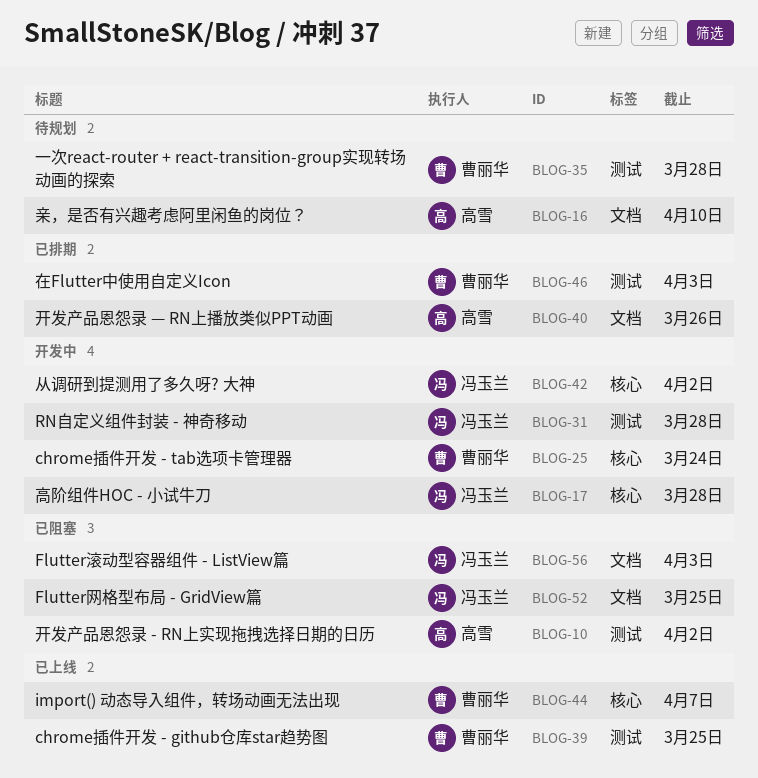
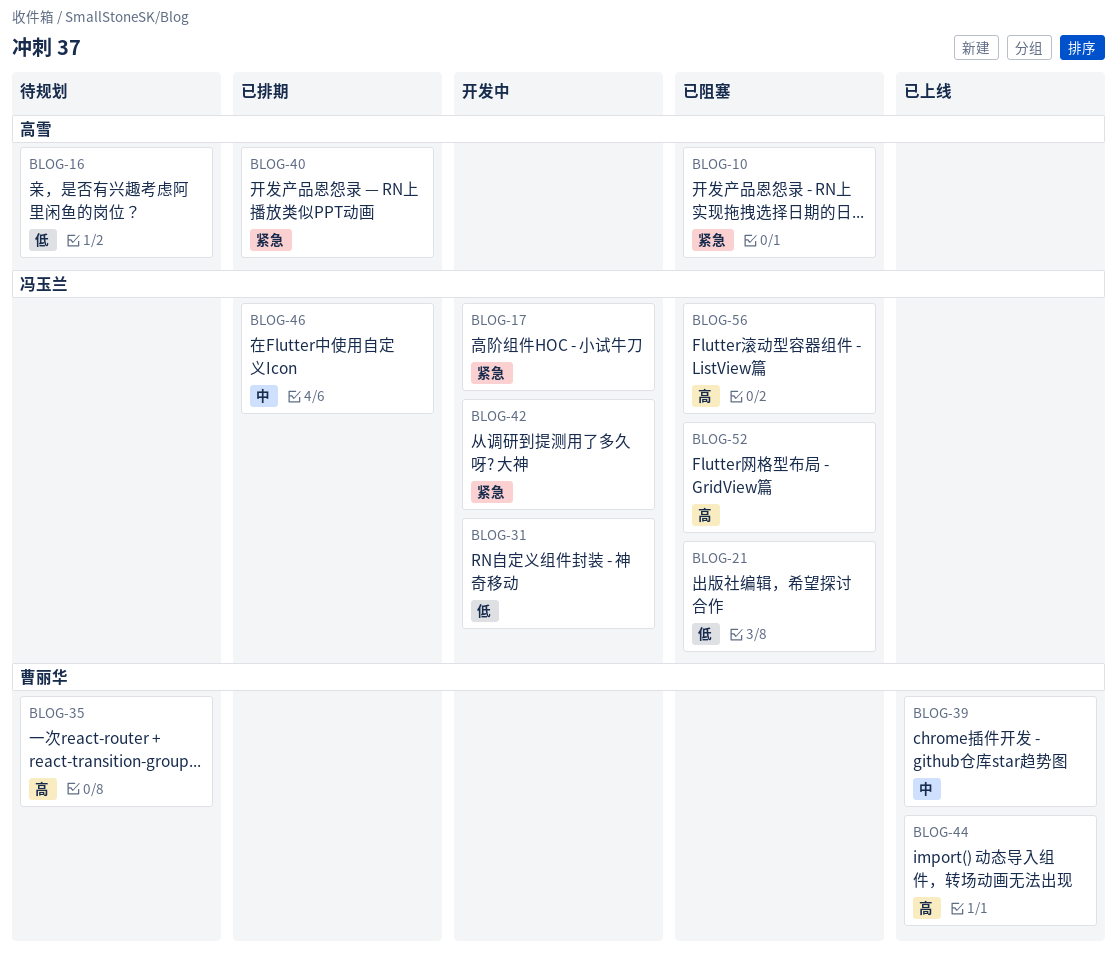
BLOG-21: none -> present
BLOG-25: present -> none
BLOG-46, owner: 曹丽华 -> 冯玉兰

